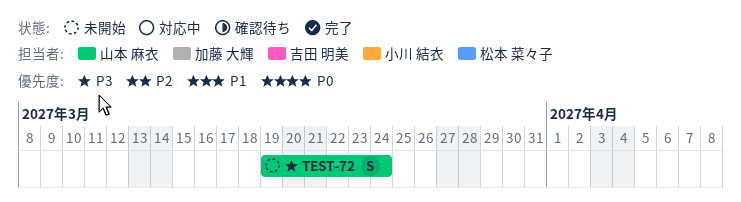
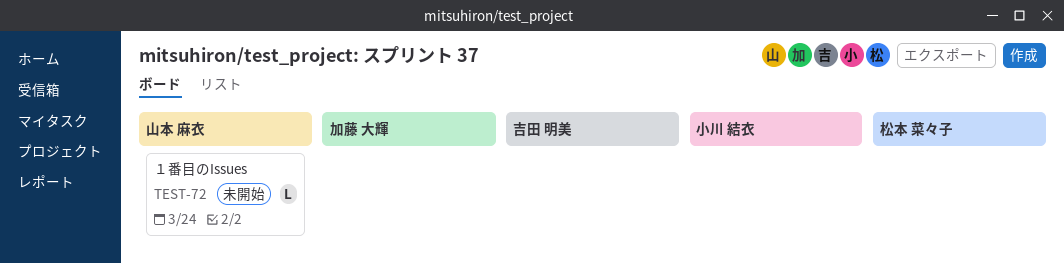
TEST-72, estimate: S -> L

